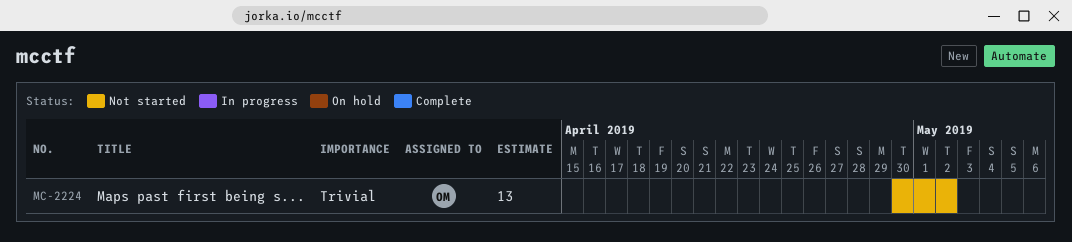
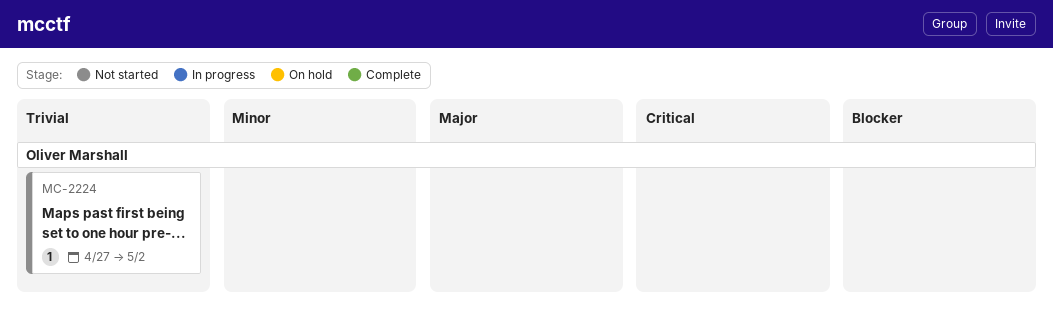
MC-2224, estimate: 13 -> 1
MC-2224, start: Apr 30 -> Apr 27

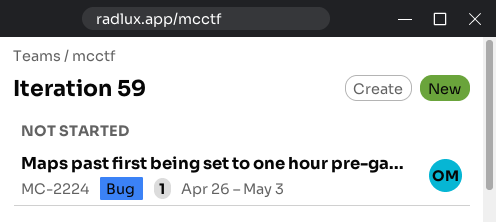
MC-2224, start: Apr 27 -> Apr 26
MC-2224, due: May 2 -> May 3

